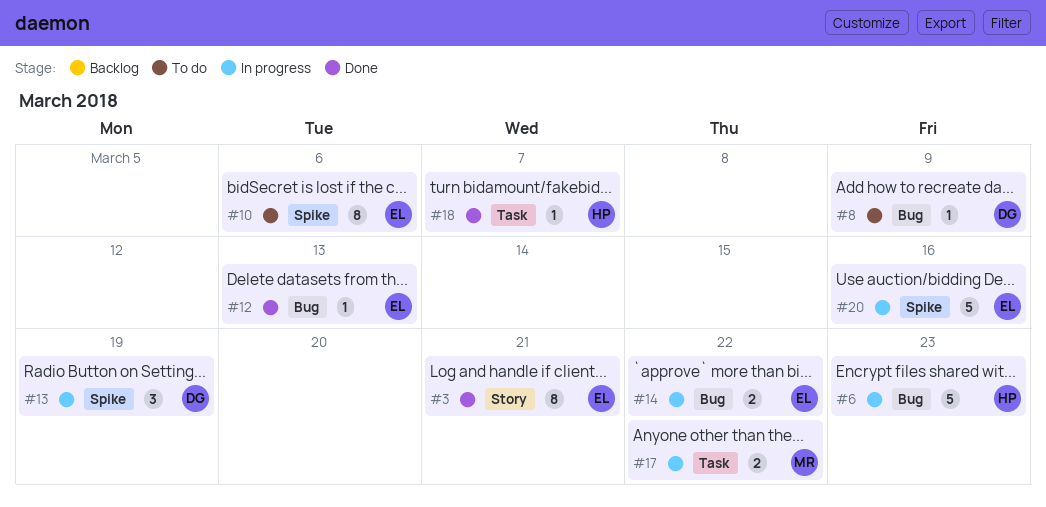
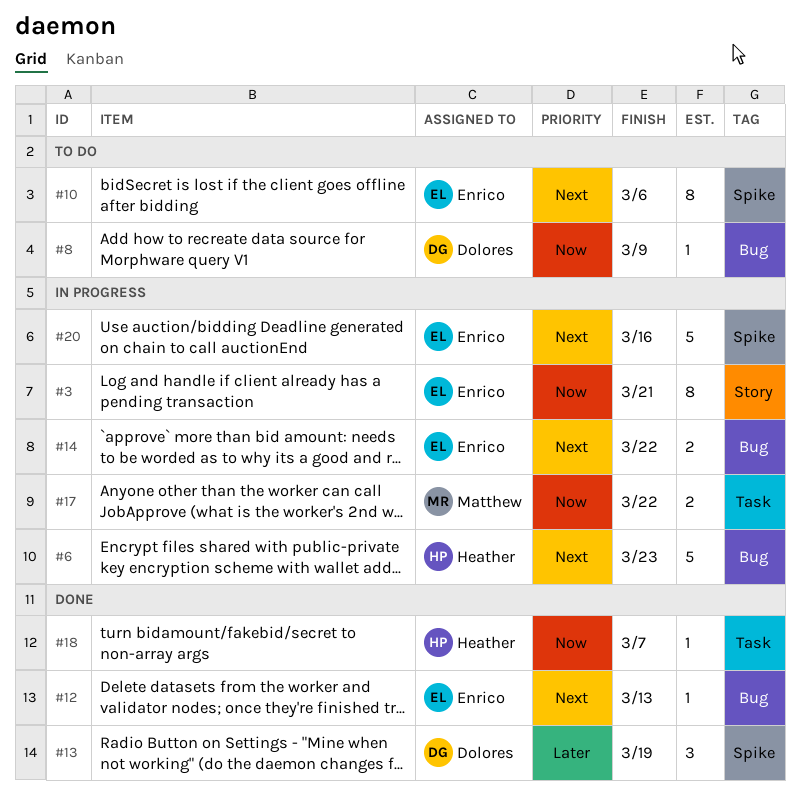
#3, status: Done -> In progress
#13, status: In progress -> Done

